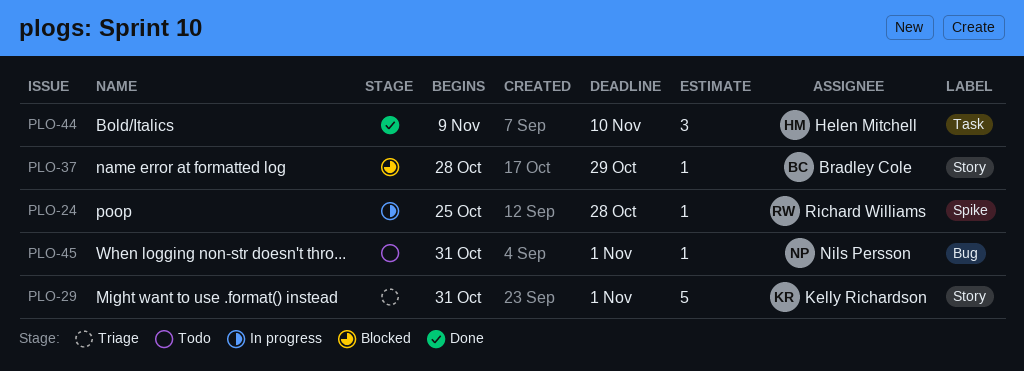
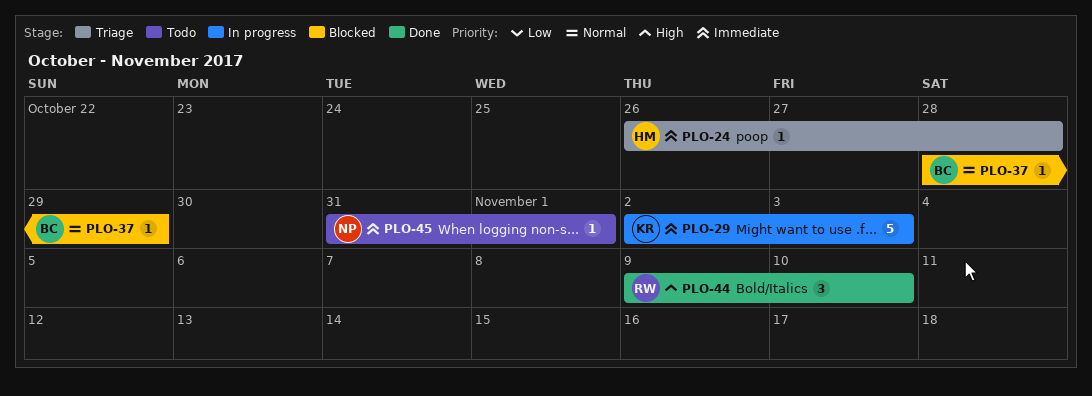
PLO-24, status: In progress -> Triage
PLO-24, owner: Richard Williams -> Helen Mitchell
PLO-24, start: Oct 25 -> Oct 26
PLO-29, status: Triage -> In progress
PLO-29, start: Oct 31 -> Nov 2
PLO-29, due: Nov 1 -> Nov 3
PLO-44, owner: Helen Mitchell -> Richard Williams

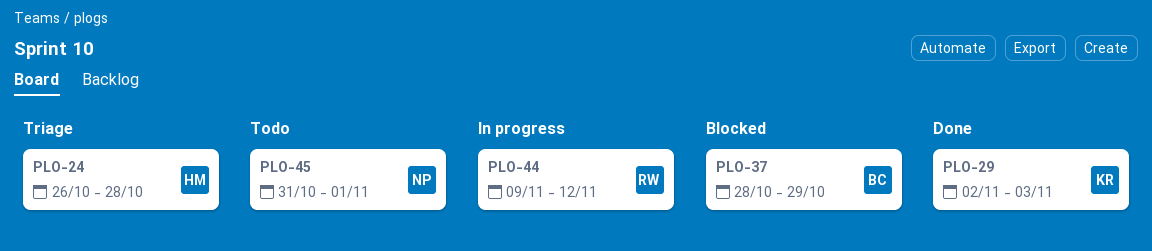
PLO-29, status: In progress -> Done
PLO-44, status: Done -> In progress
PLO-44, due: Nov 10 -> Nov 12

